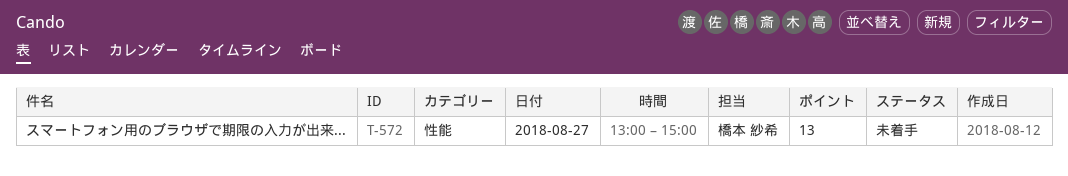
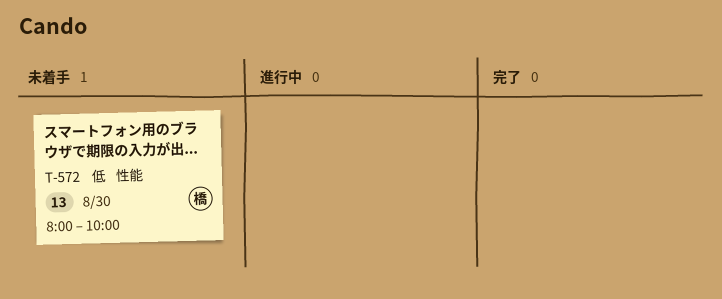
T-572, day: Aug 27 -> Aug 30
T-572, begins: 13:00 -> 08:00
T-572, ends: 15:00 -> 10:00

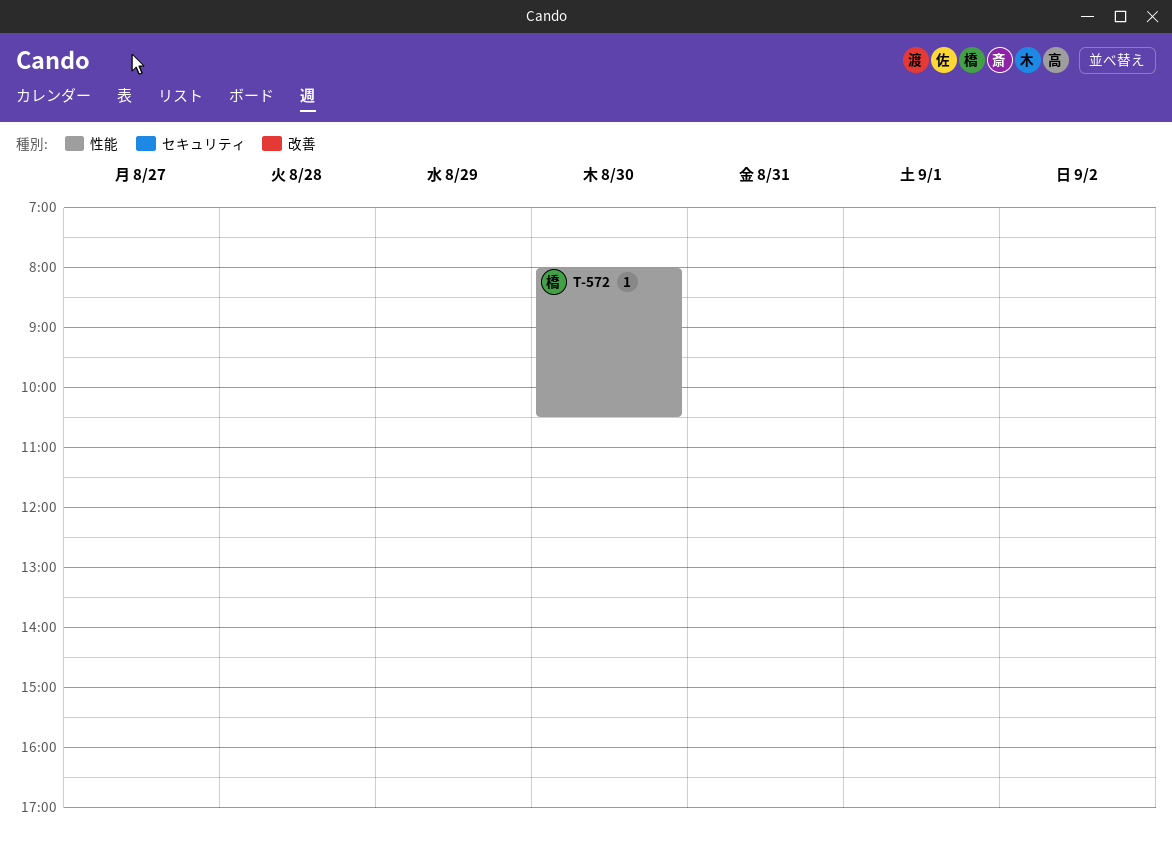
T-572, estimate: 13 -> 1
T-572, ends: 10:00 -> 10:30

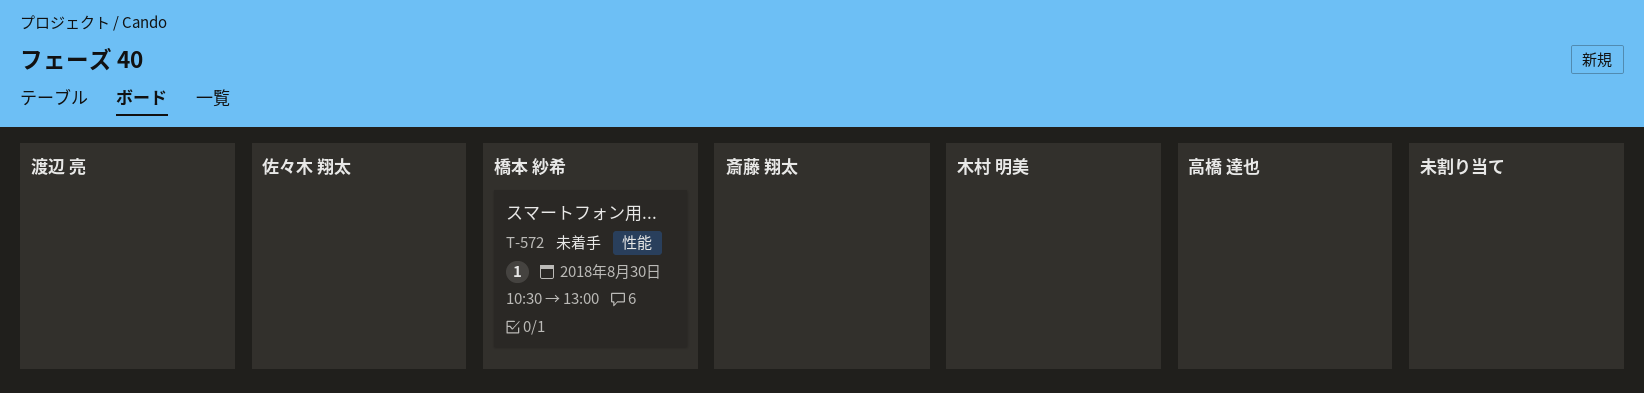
T-572, begins: 08:00 -> 10:30
T-572, ends: 10:30 -> 13:00

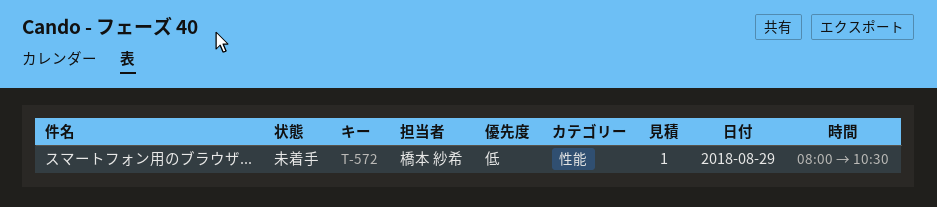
T-572, day: Aug 30 -> Aug 29
T-572, begins: 10:30 -> 08:00
T-572, ends: 13:00 -> 10:30

